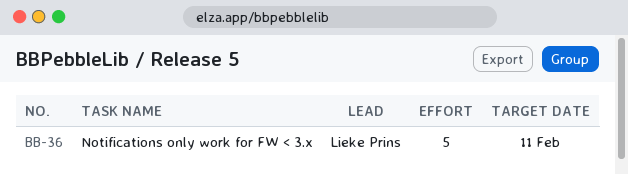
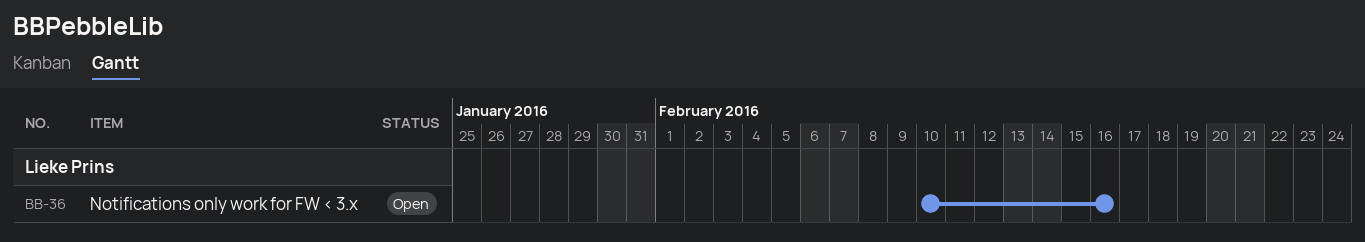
BB-36, due: Feb 11 -> Feb 16

